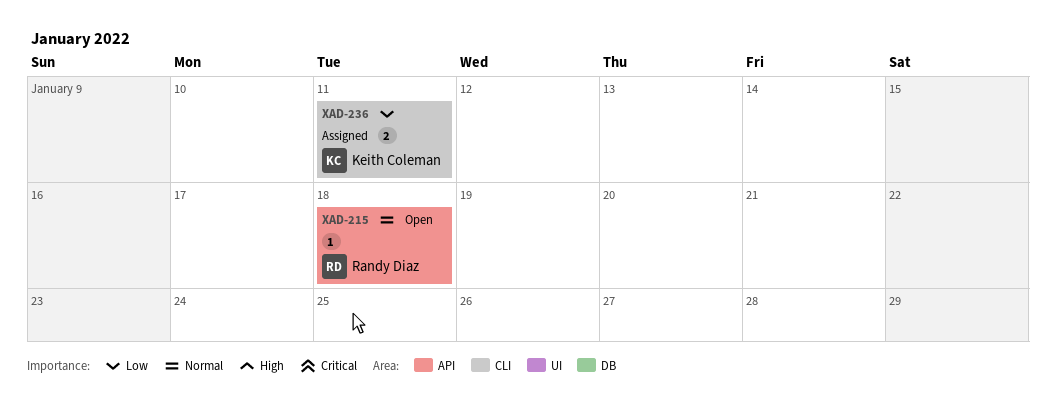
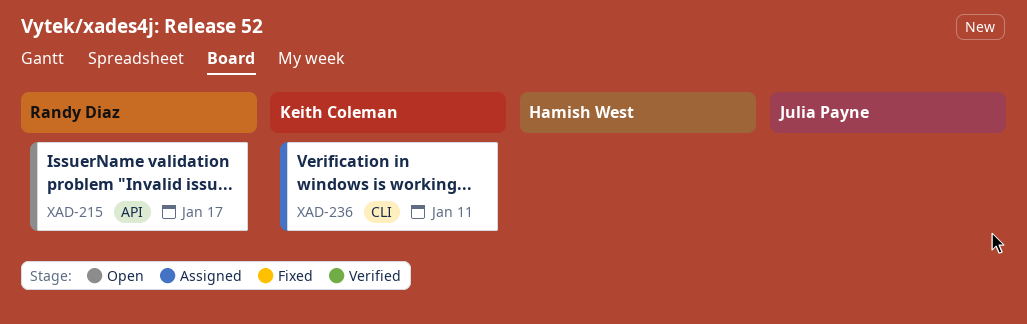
XAD-215, due: Jan 18 -> Jan 17

